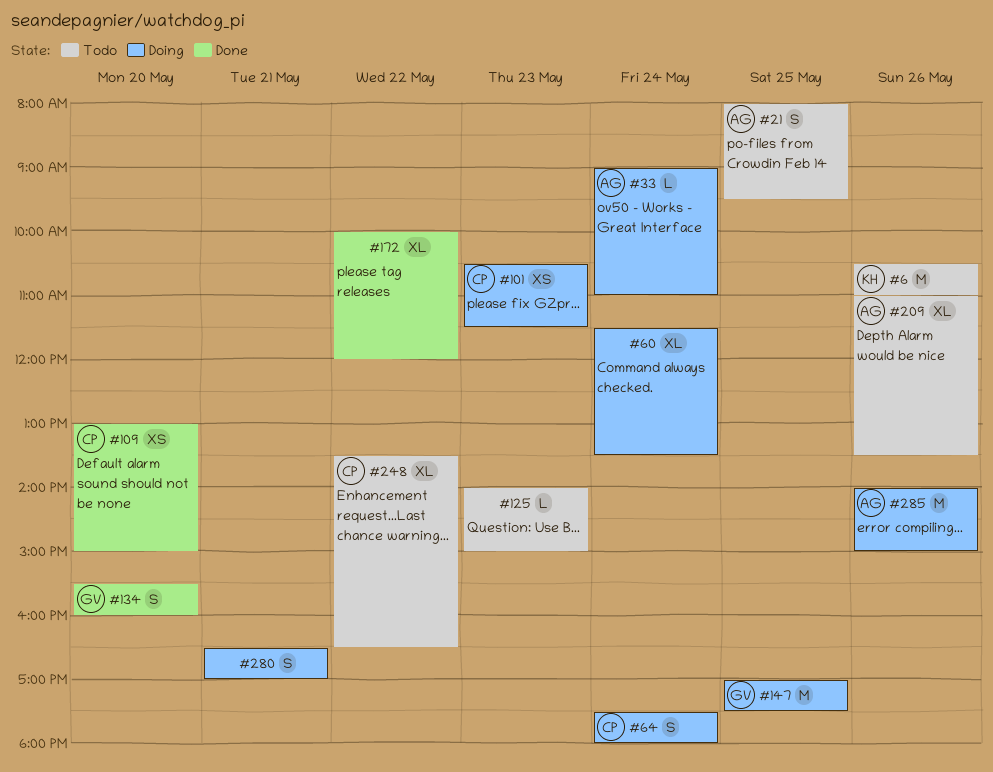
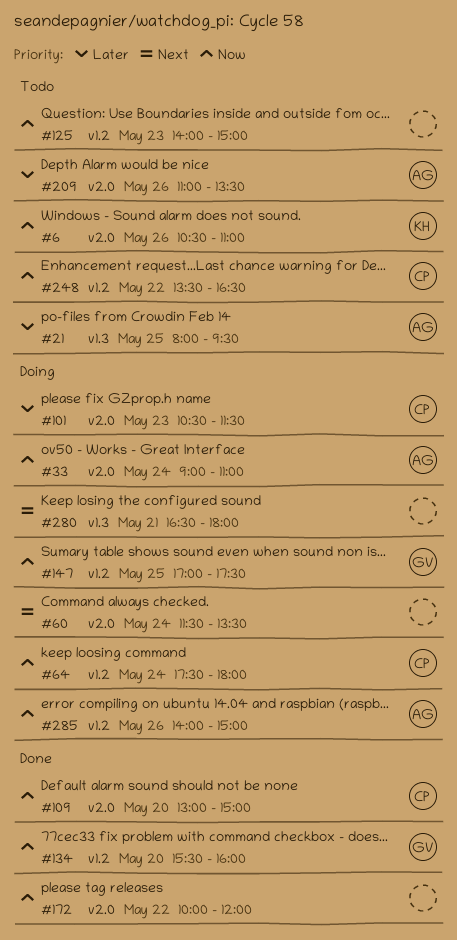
#280, ends: 17:00 -> 18:00

